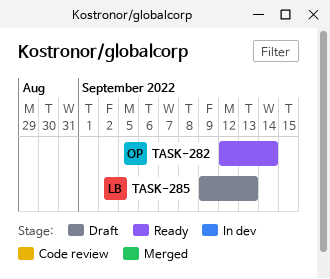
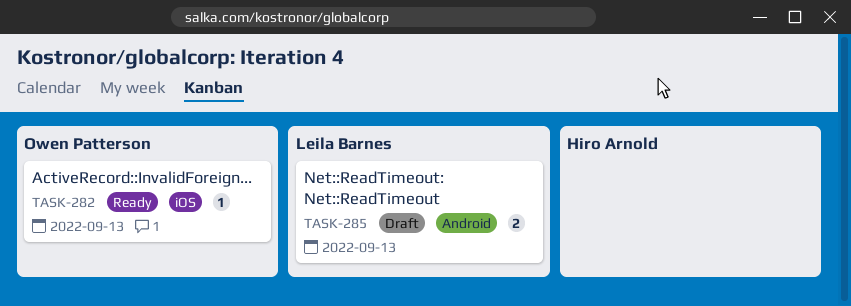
TASK-282, due: Sep 14 -> Sep 13

